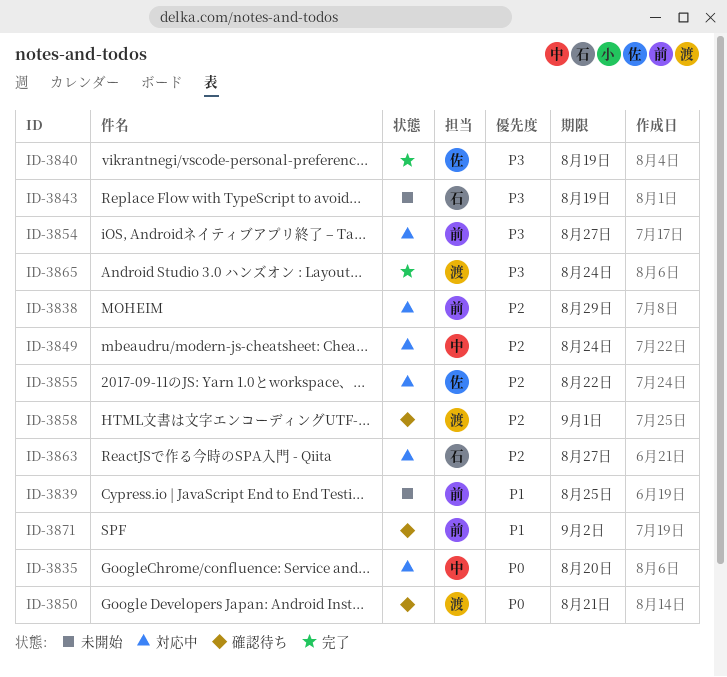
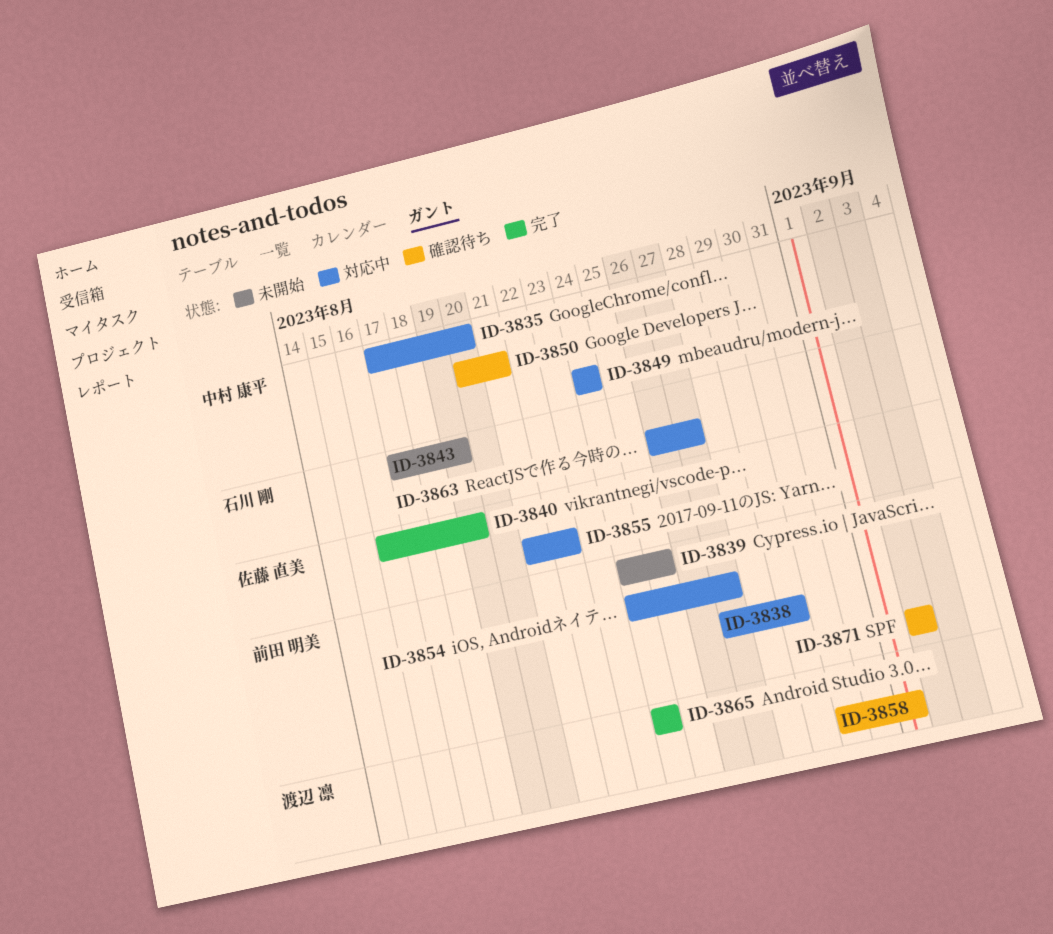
ID-3850, owner: 渡辺 凛 -> 中村 康平

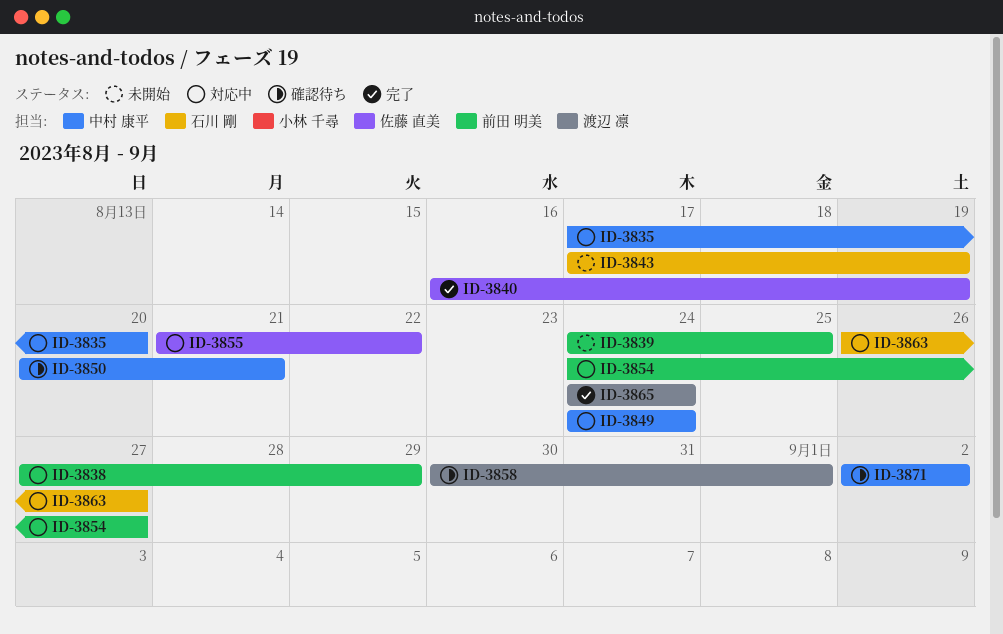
ID-3871, owner: 前田 明美 -> 中村 康平

